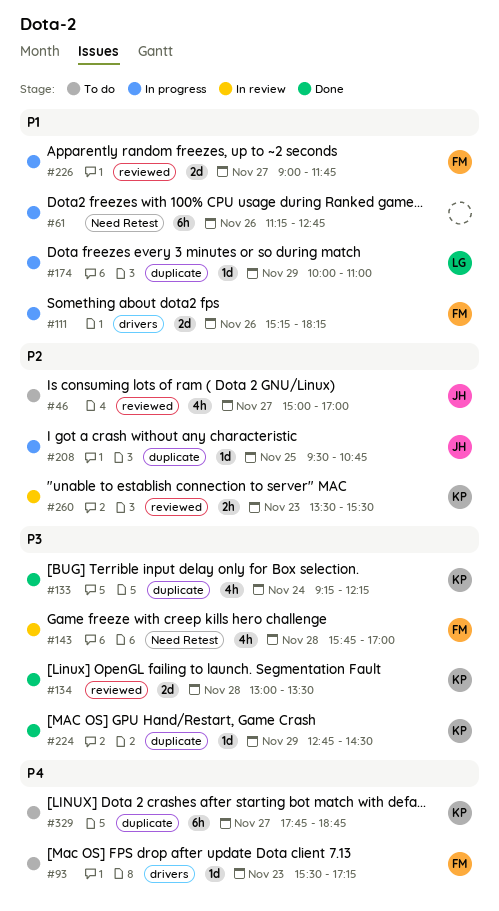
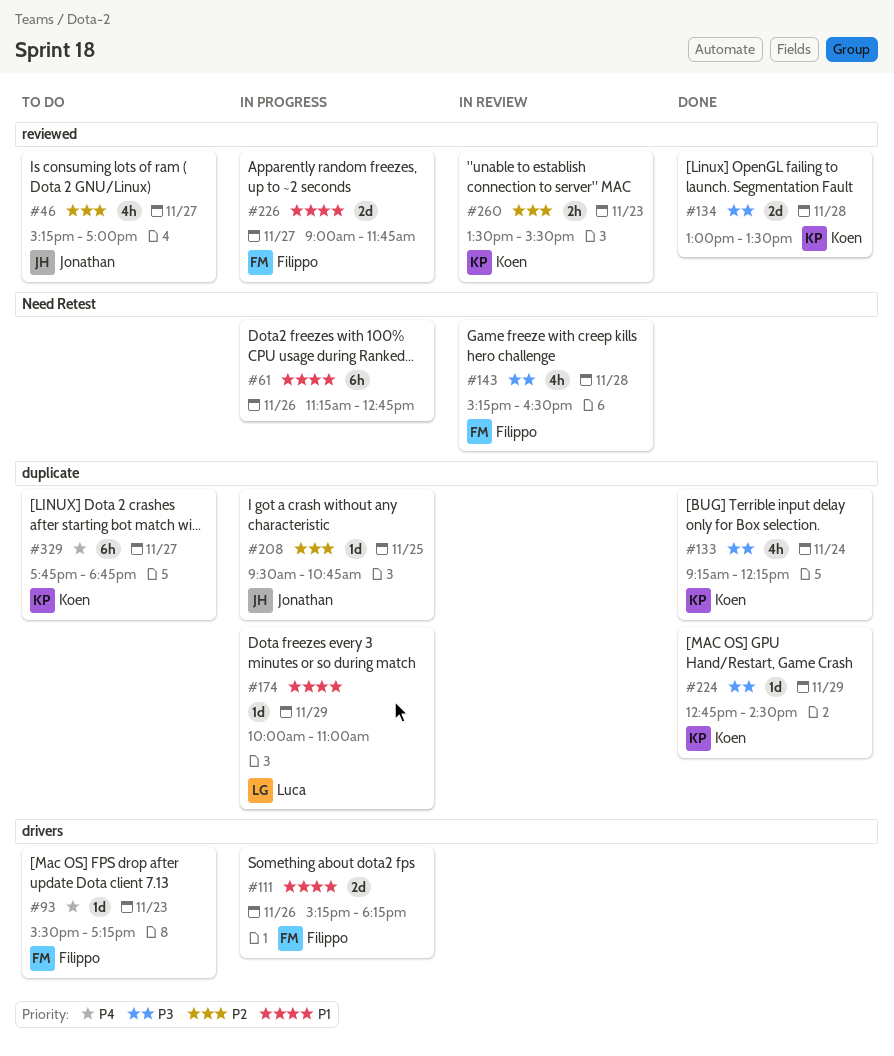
#46, begins: 15:00 -> 15:15
#143, begins: 15:45 -> 15:15
#143, ends: 17:00 -> 16:30

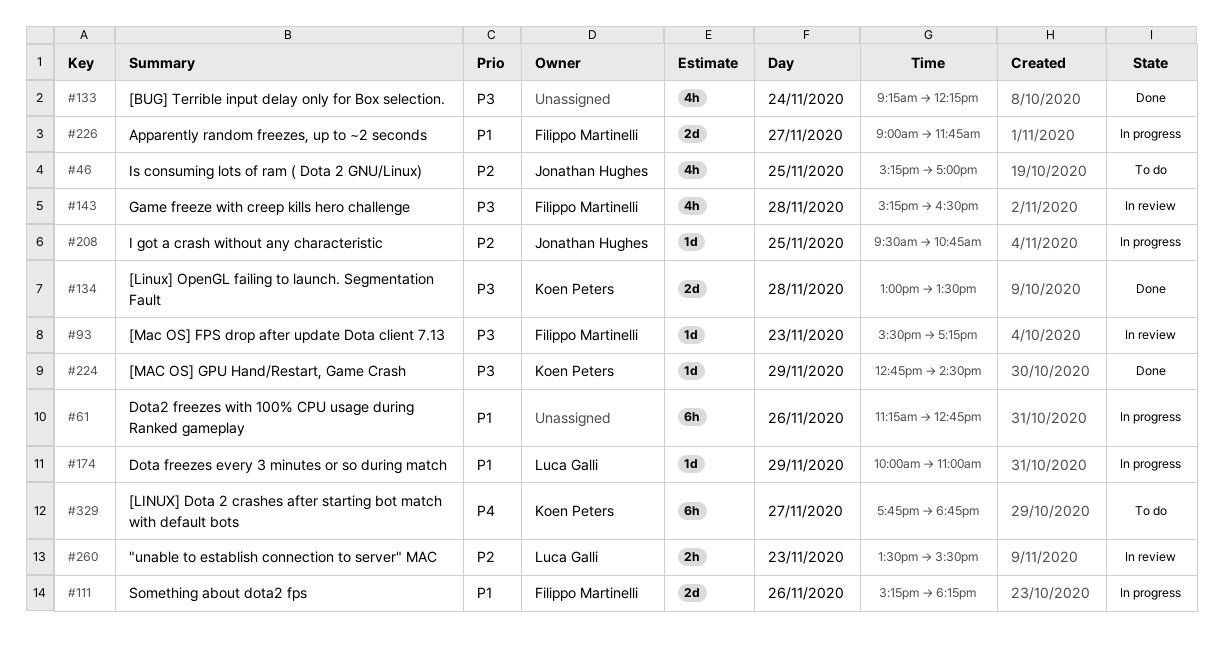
#46, day: Nov 27 -> Nov 25
#93, status: To do -> In review
#93, priority: P4 -> P3
#133, owner: Koen Peters -> none
#260, owner: Koen Peters -> Luca Galli

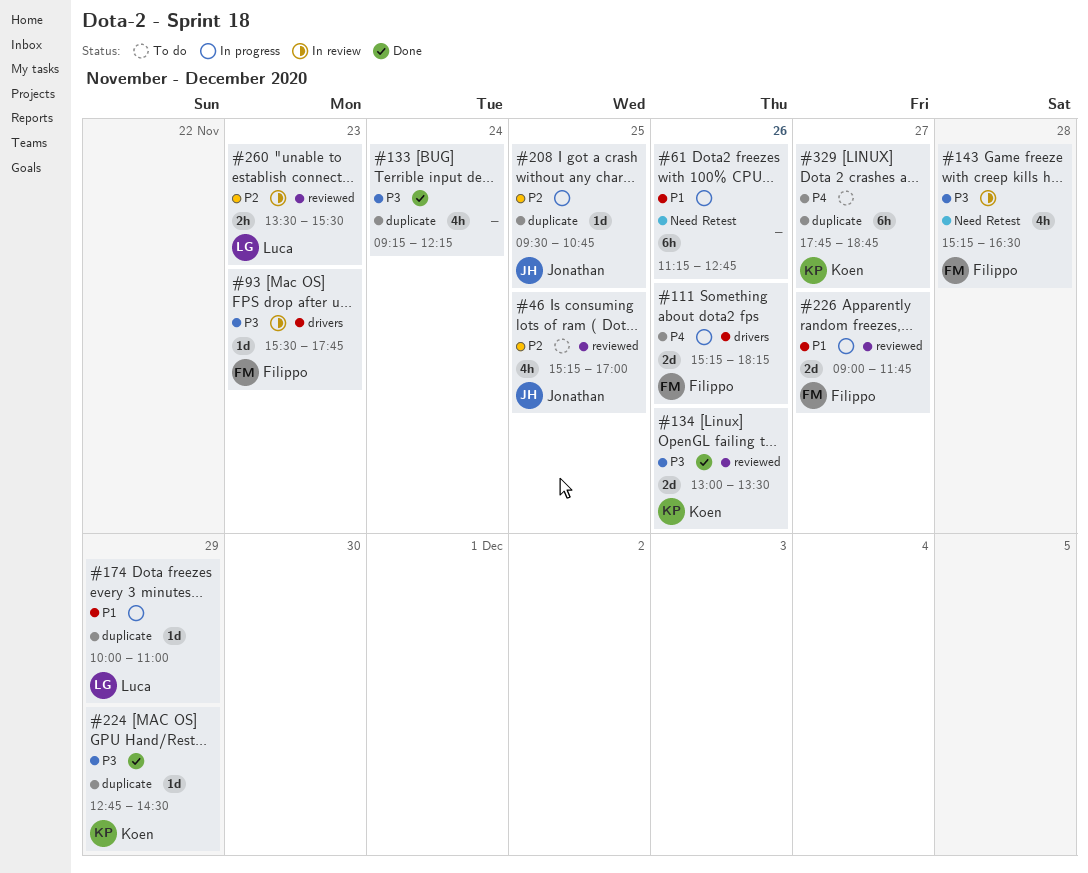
#93, ends: 17:15 -> 17:45
#111, priority: P1 -> P4
#134, day: Nov 28 -> Nov 26

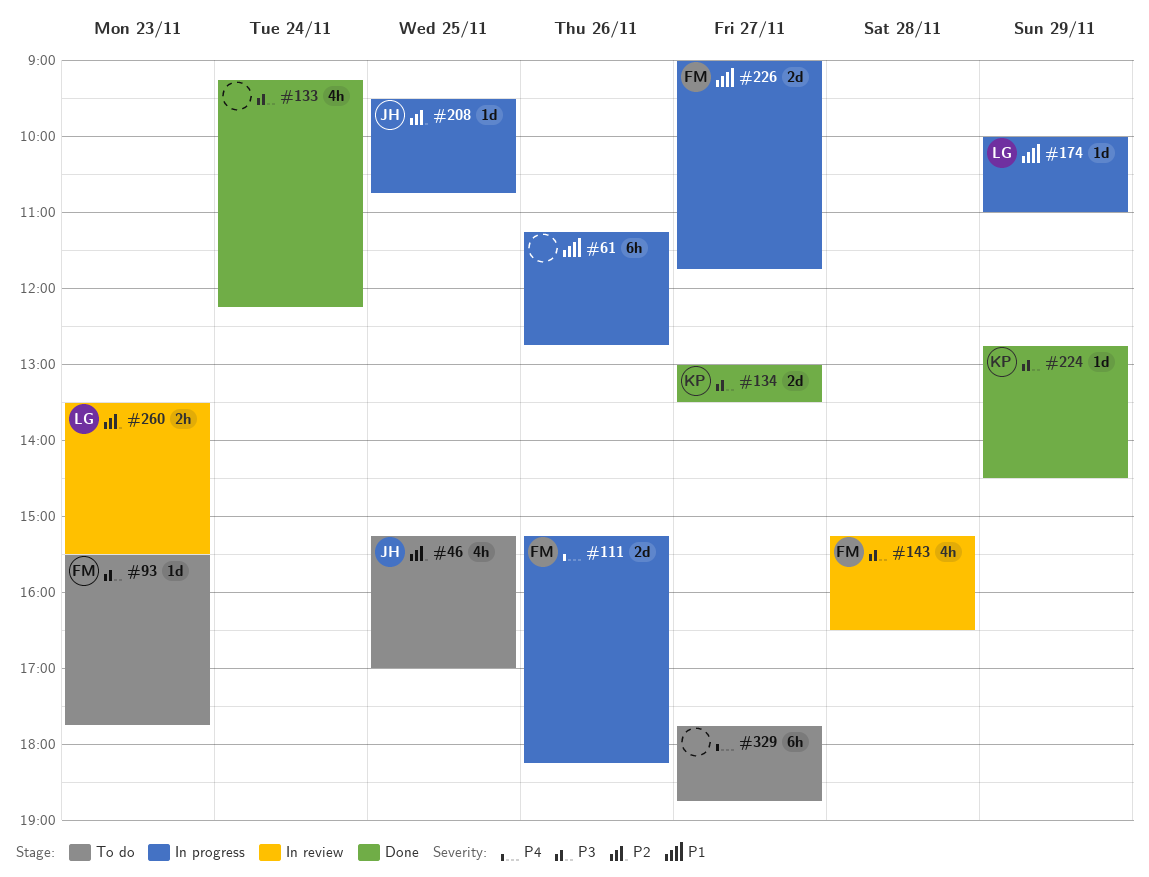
#93, status: In review -> To do
#134, day: Nov 26 -> Nov 27
#329, owner: Koen -> none

